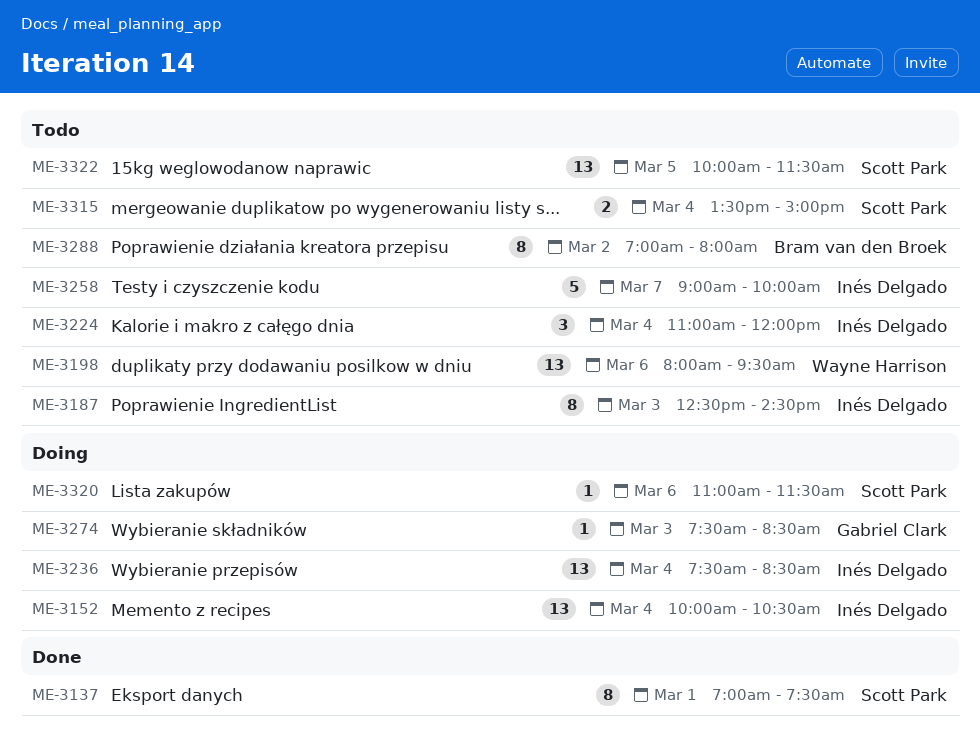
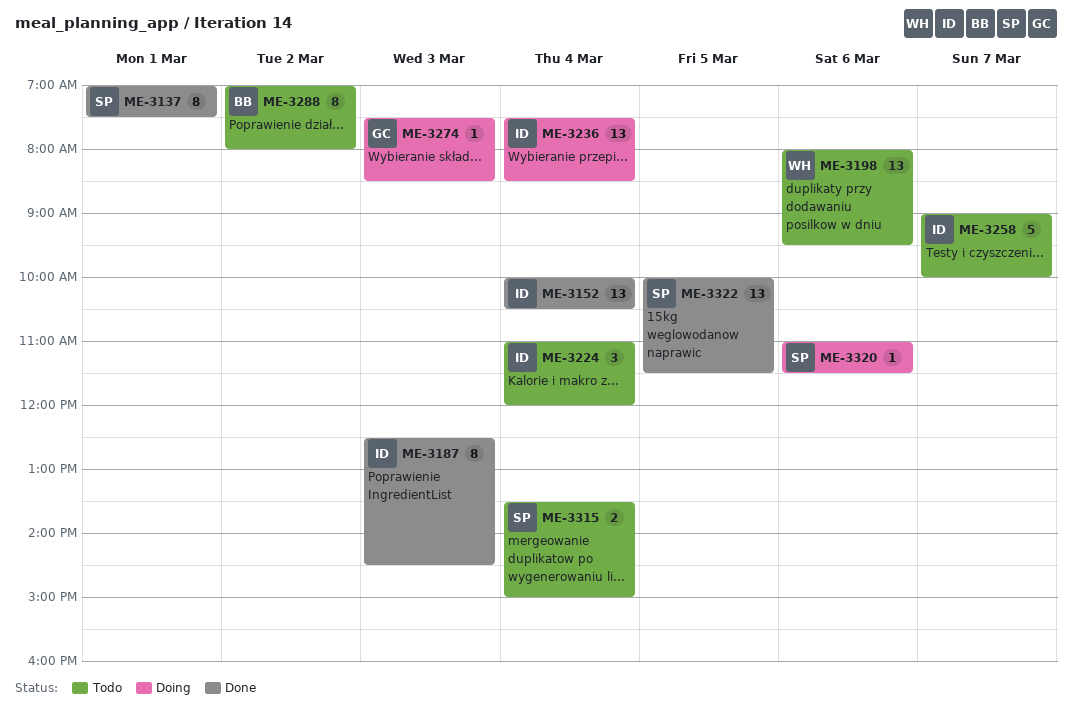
ME-3152, status: Doing -> Done
ME-3187, status: Todo -> Done
ME-3322, status: Todo -> Done

